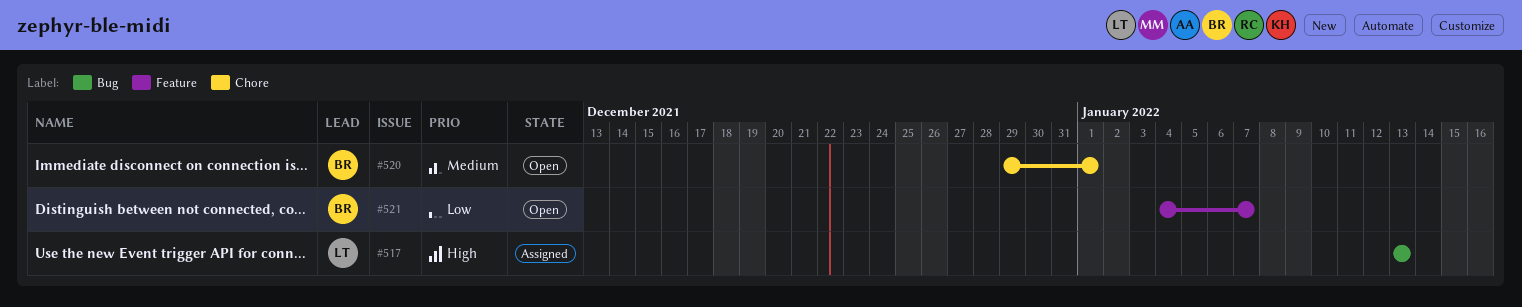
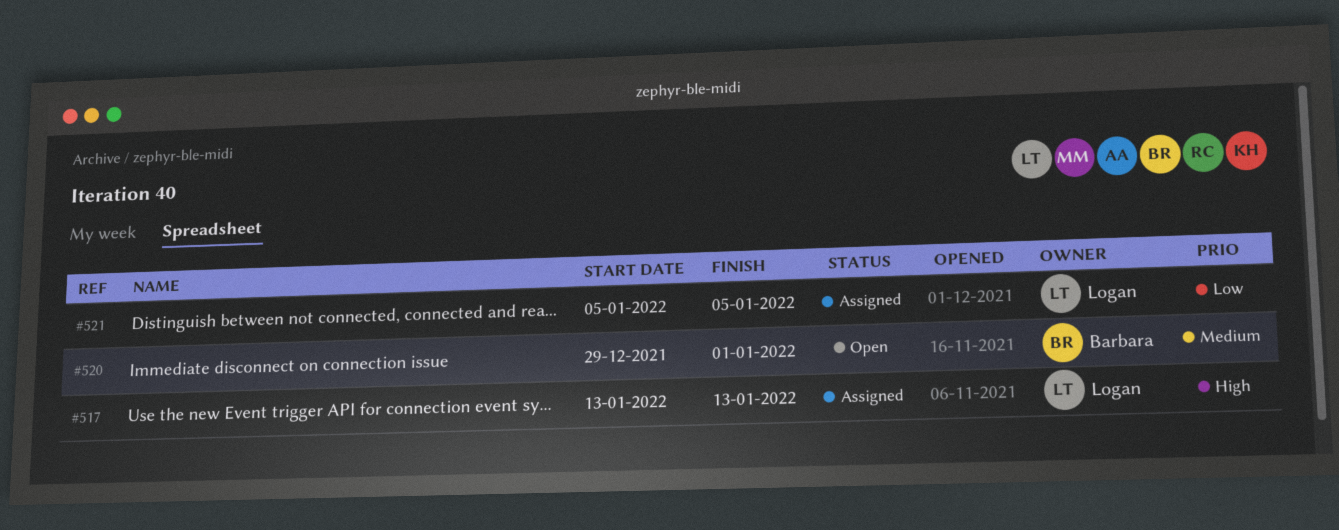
#521, status: Open -> Assigned
#521, owner: Barbara -> Logan
#521, start: Jan 4 -> Jan 5
#521, due: Jan 7 -> Jan 5

